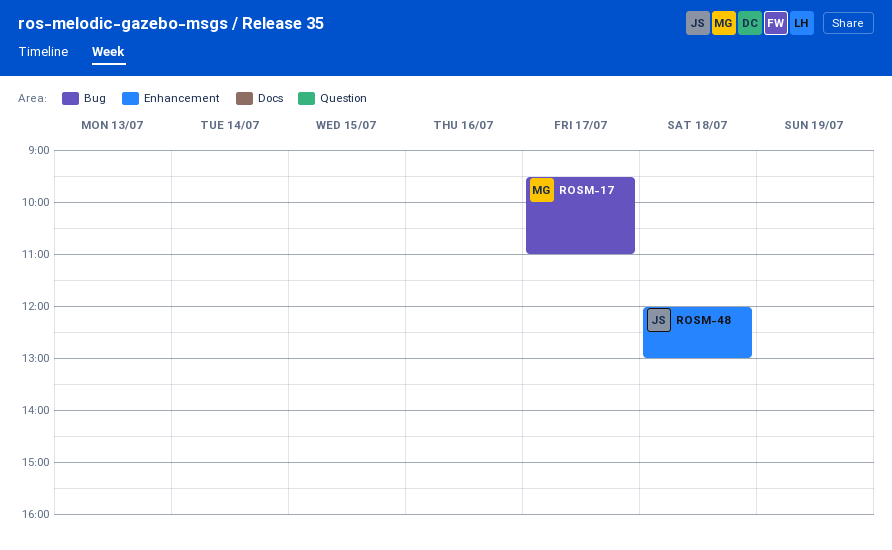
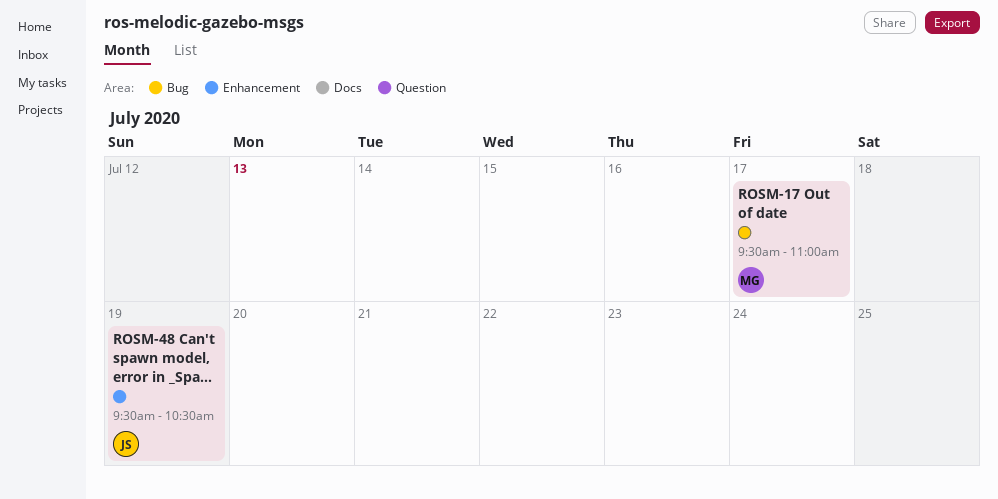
ROSM-48, day: Jul 18 -> Jul 19
ROSM-48, begins: 12:00 -> 09:30
ROSM-48, ends: 13:00 -> 10:30

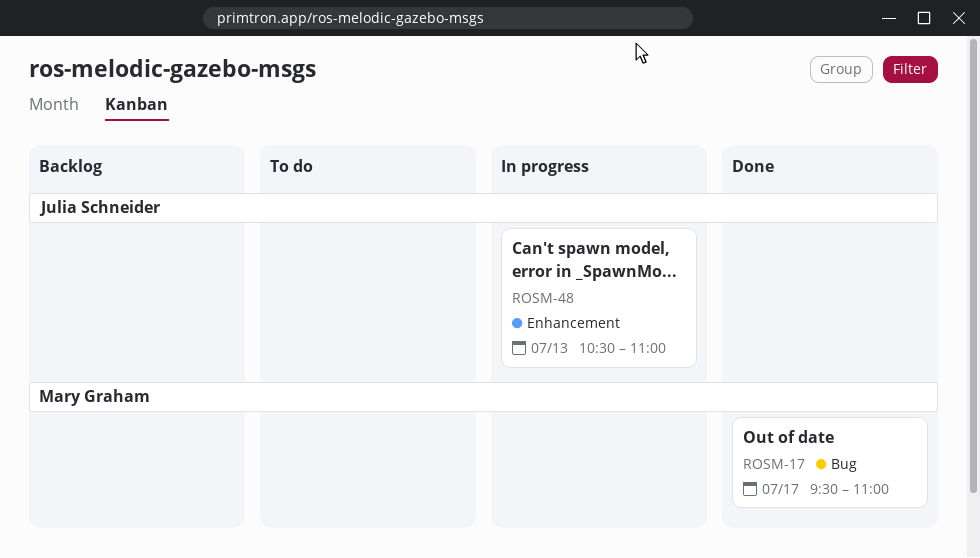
ROSM-48, day: Jul 19 -> Jul 13
ROSM-48, begins: 09:30 -> 10:30
ROSM-48, ends: 10:30 -> 11:00

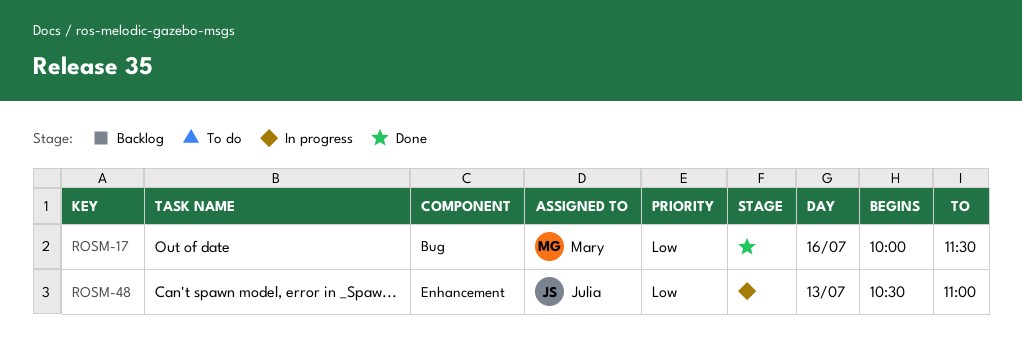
ROSM-17, day: Jul 17 -> Jul 16
ROSM-17, begins: 09:30 -> 10:00
ROSM-17, ends: 11:00 -> 11:30

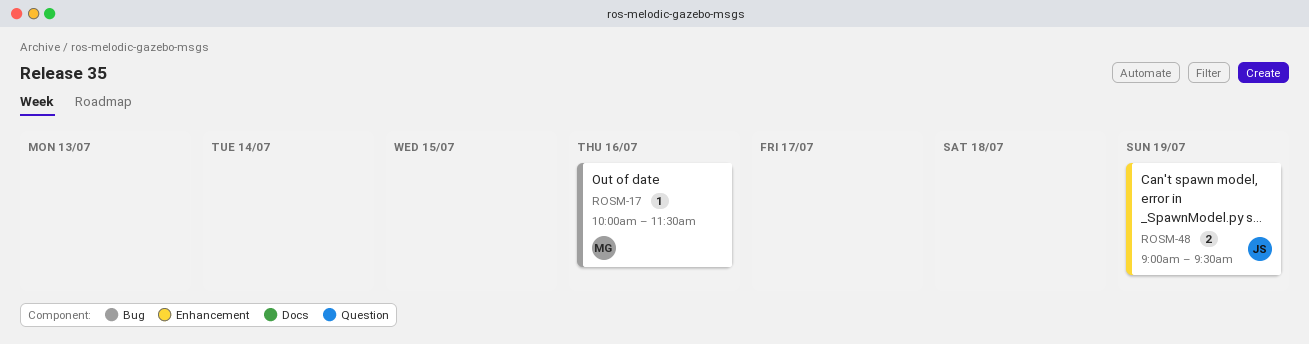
ROSM-48, day: Jul 13 -> Jul 19
ROSM-48, begins: 10:30 -> 09:00
ROSM-48, ends: 11:00 -> 09:30

